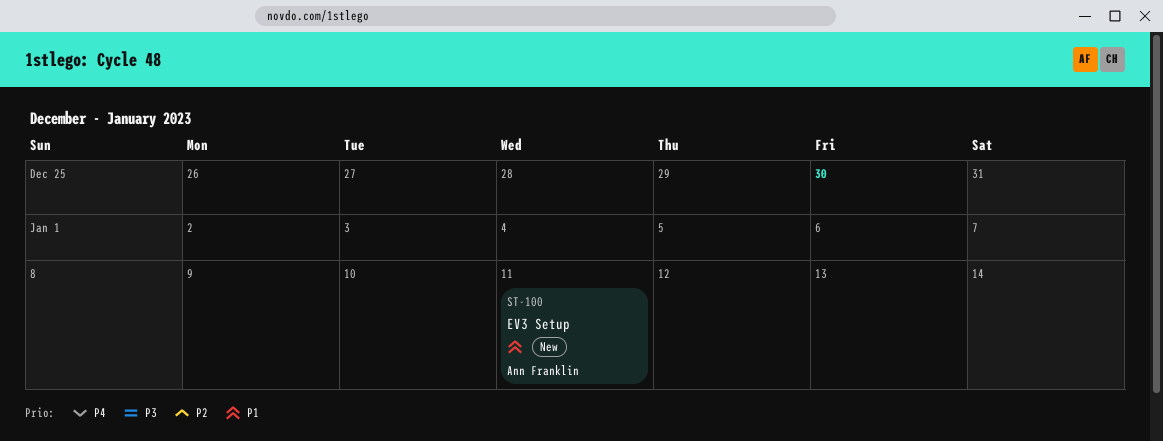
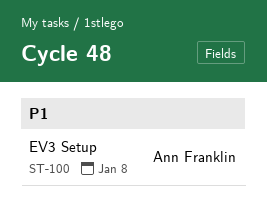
ST-100, due: Jan 11 -> Jan 8

